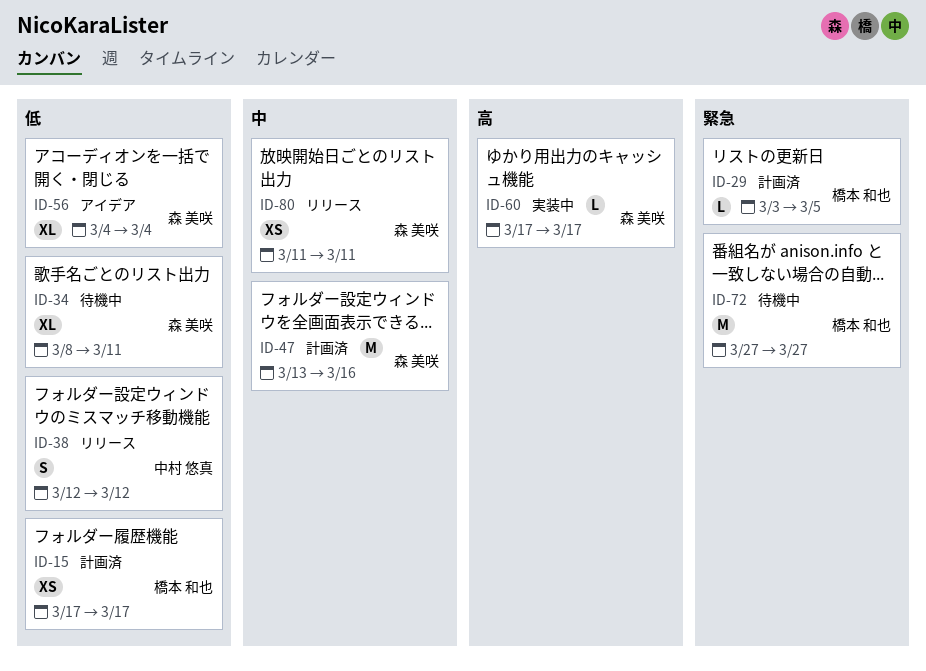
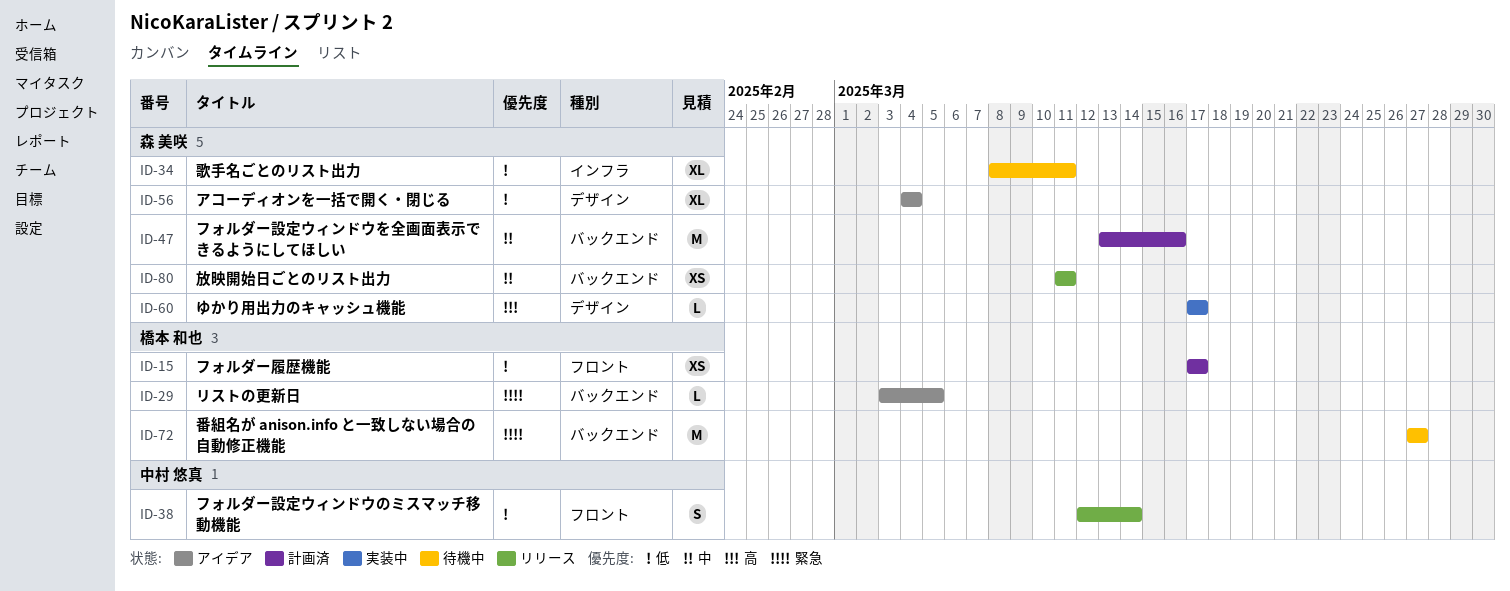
ID-29, status: 計画済 -> アイデア
ID-38, due: Mar 12 -> Mar 14

